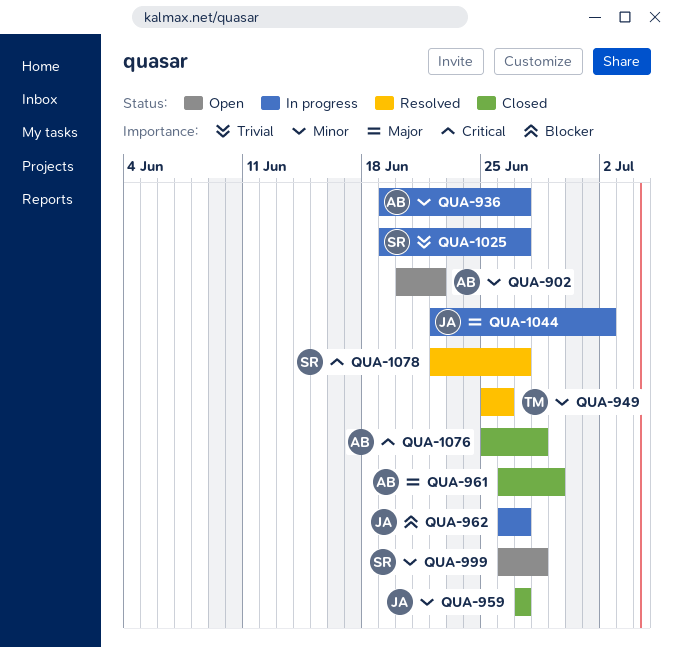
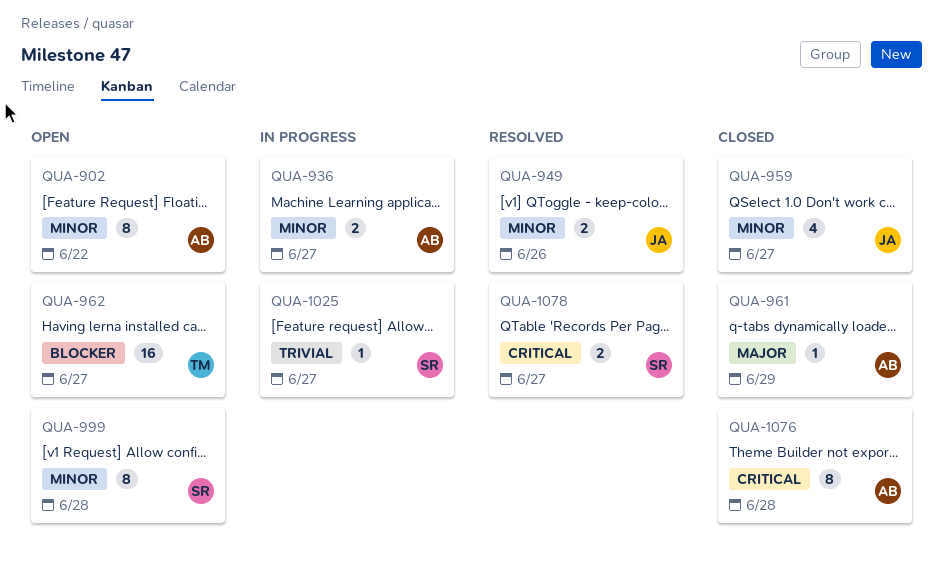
QUA-949, owner: TM -> JA
QUA-962, status: In progress -> Open
QUA-962, owner: JA -> TM
QUA-1044: present -> none

